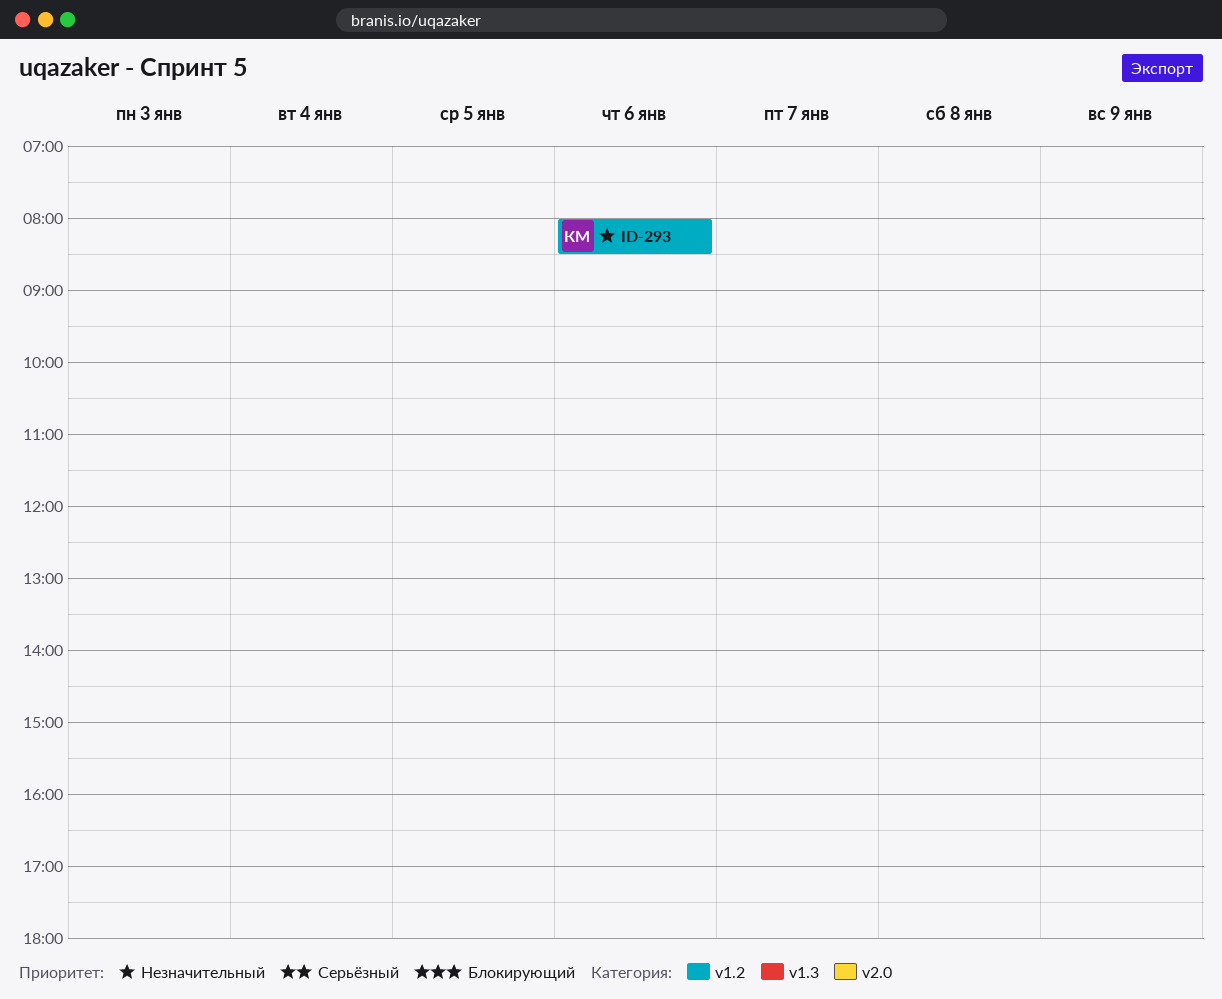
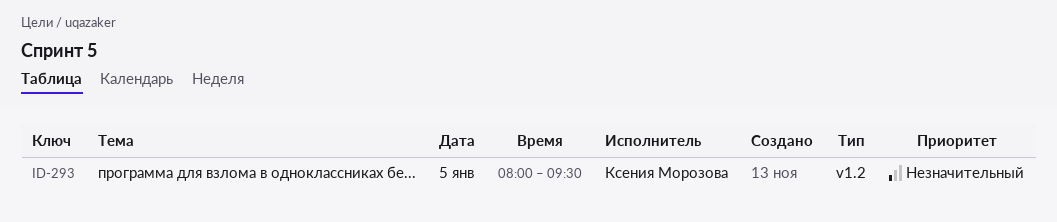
ID-293, day: Jan 6 -> Jan 5
ID-293, ends: 08:30 -> 09:30

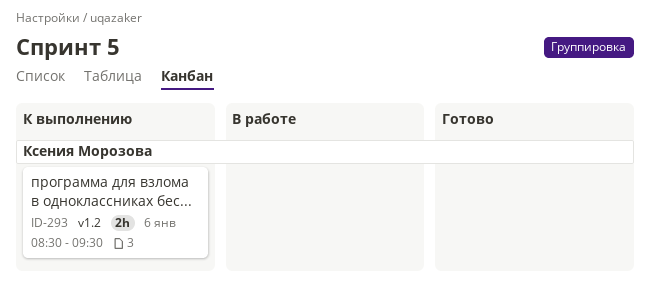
ID-293, day: Jan 5 -> Jan 6
ID-293, begins: 08:00 -> 08:30

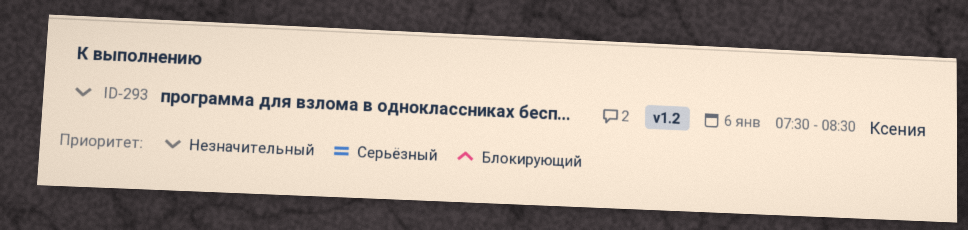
ID-293, begins: 08:30 -> 07:30
ID-293, ends: 09:30 -> 08:30

